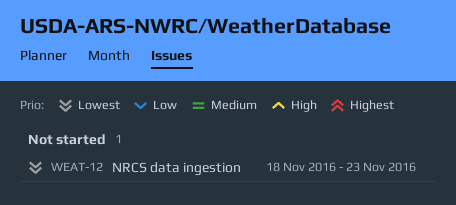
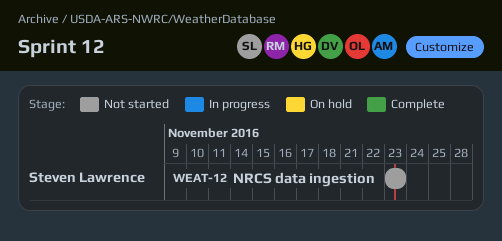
WEAT-12, start: Nov 18 -> Nov 23

